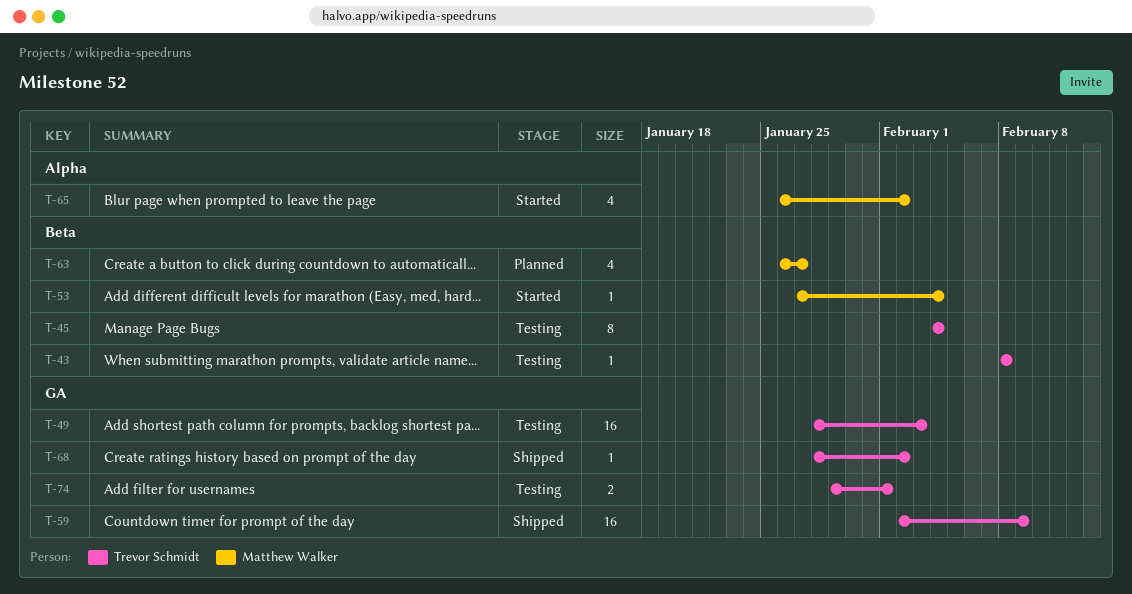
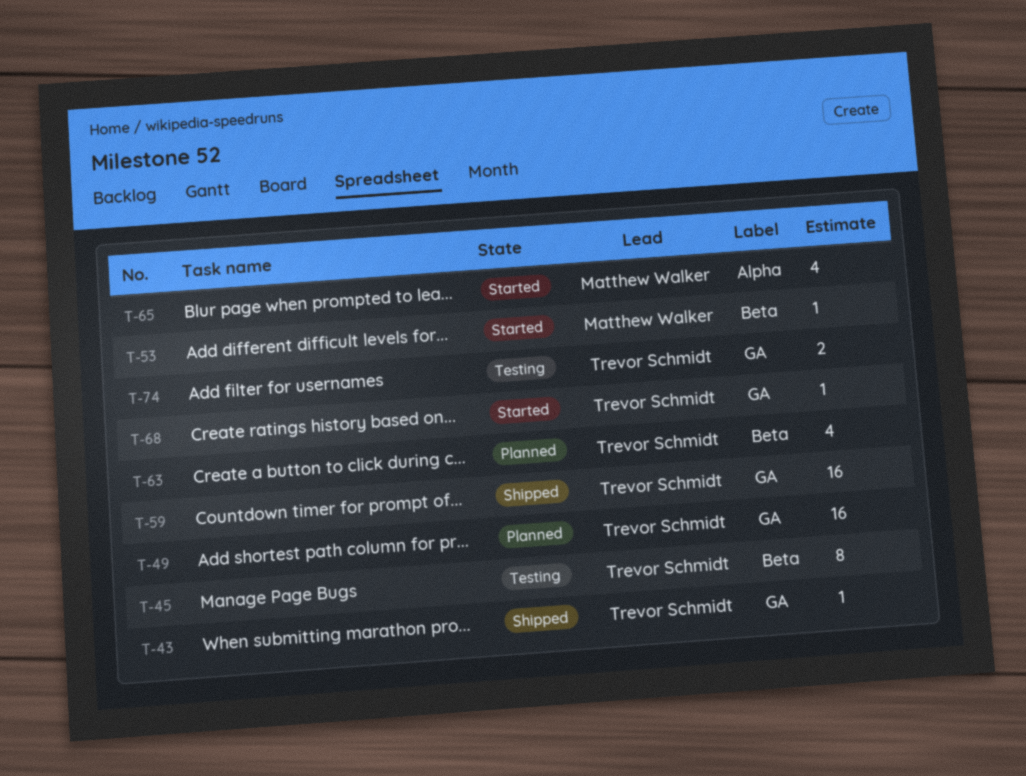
T-43, status: Testing -> Shipped
T-43, label: Beta -> GA
T-49, status: Testing -> Planned
T-63, owner: Matthew Walker -> Trevor Schmidt
T-68, status: Shipped -> Started

